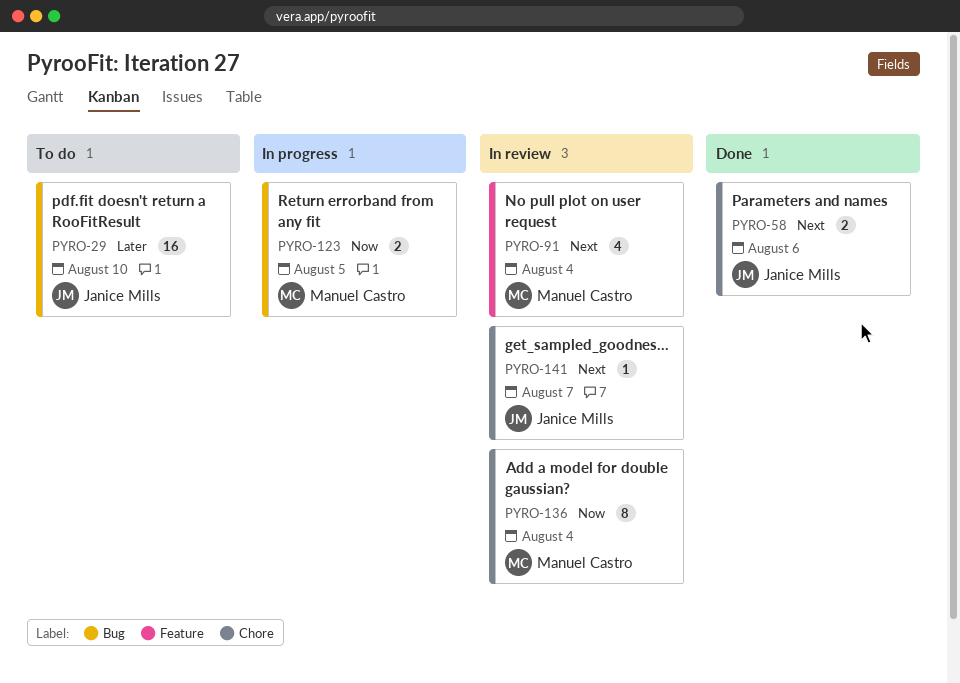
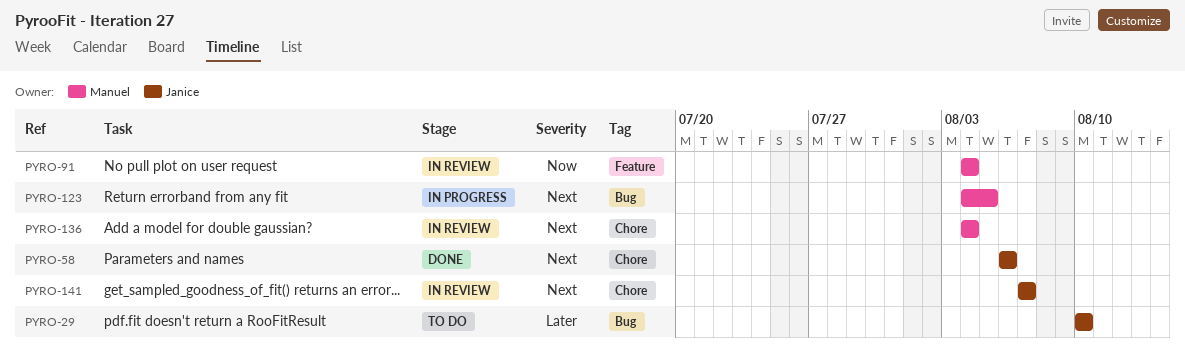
PYRO-91, priority: Next -> Now
PYRO-123, priority: Now -> Next
PYRO-136, priority: Now -> Next

